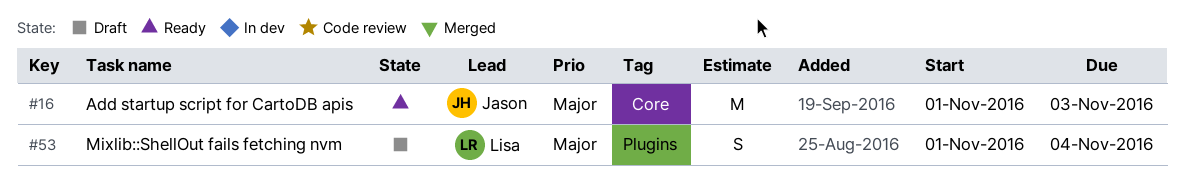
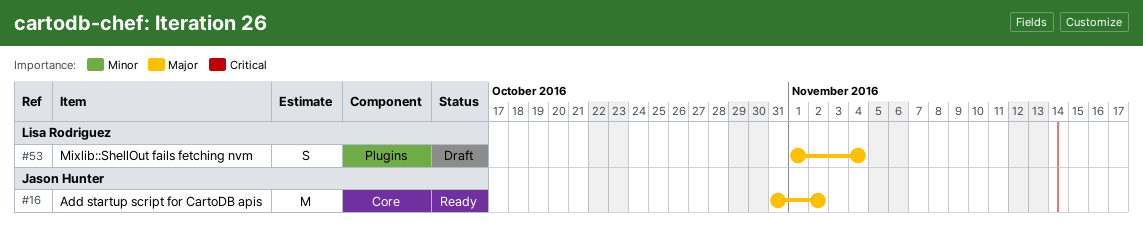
#16, start: Nov 1 -> Oct 31
#16, due: Nov 3 -> Nov 2

